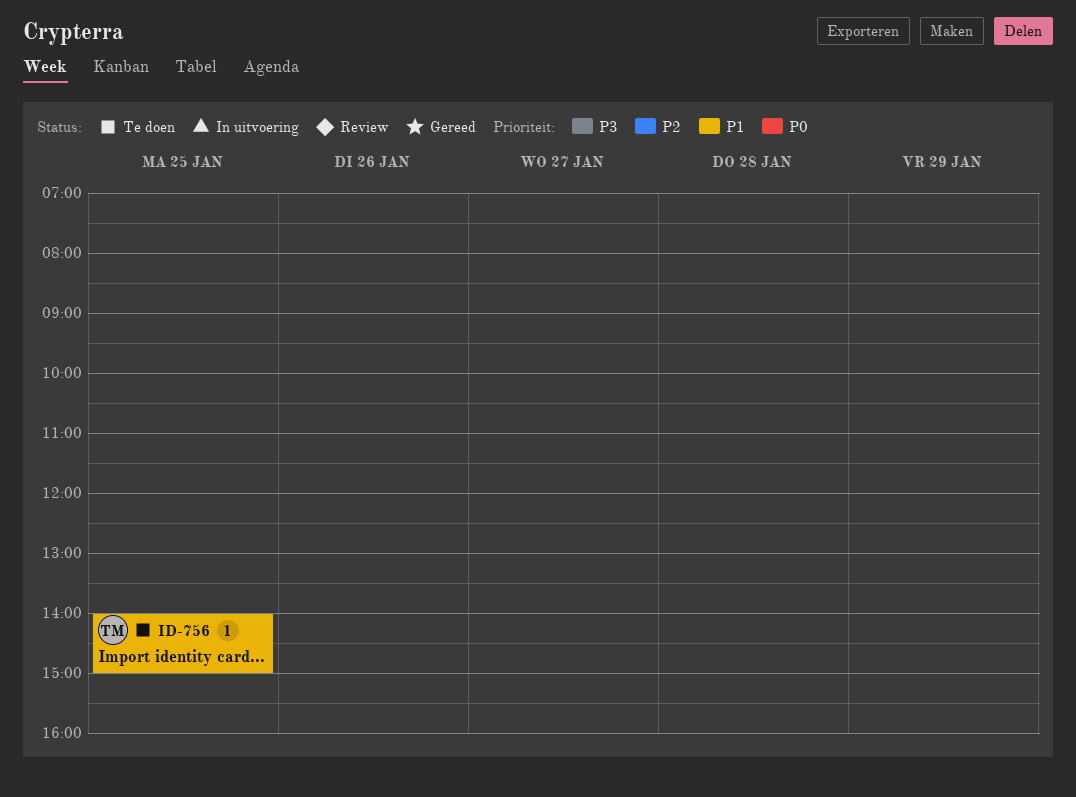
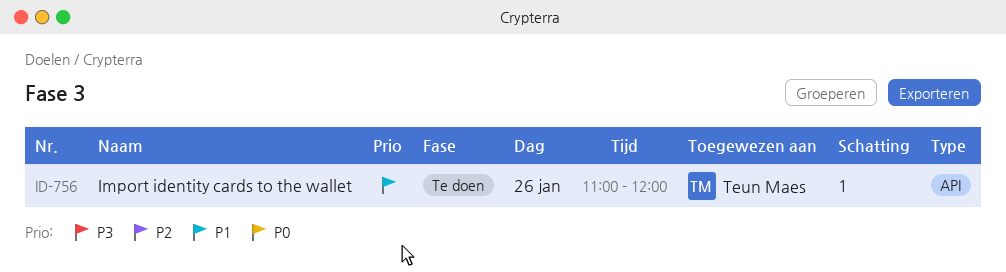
ID-756, day: Jan 25 -> Jan 26
ID-756, begins: 14:00 -> 11:00
ID-756, ends: 15:00 -> 12:00

